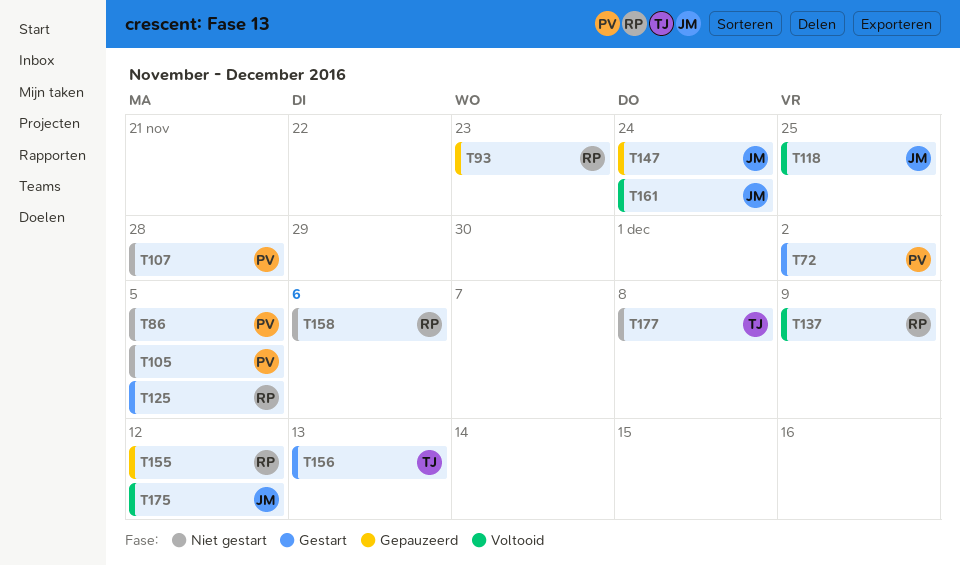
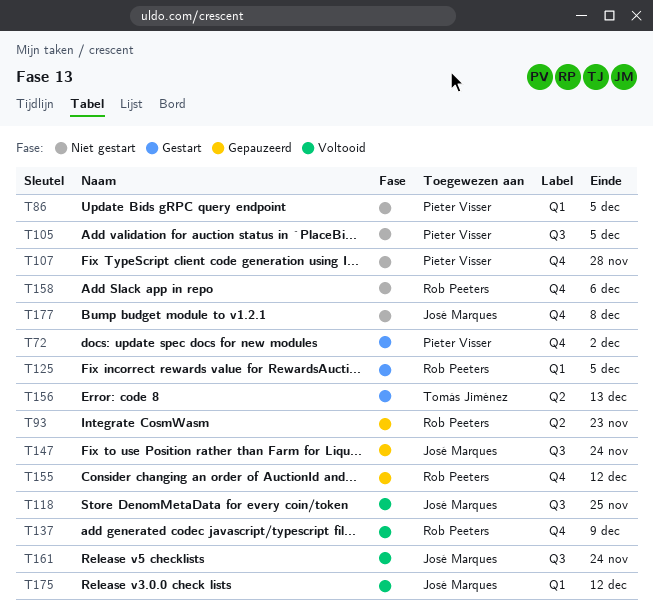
T177, owner: Tomás Jiménez -> José Marques

